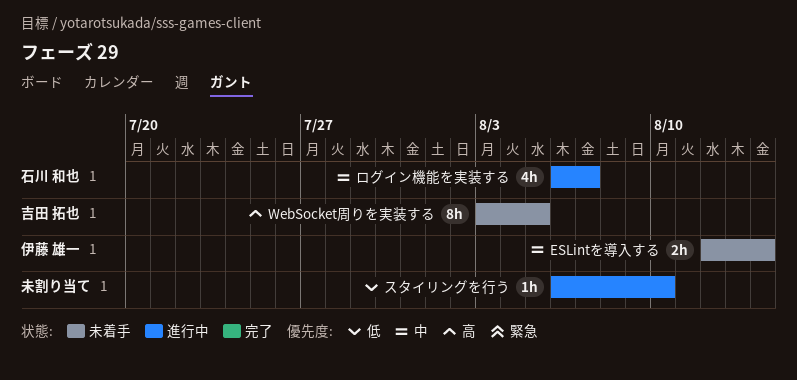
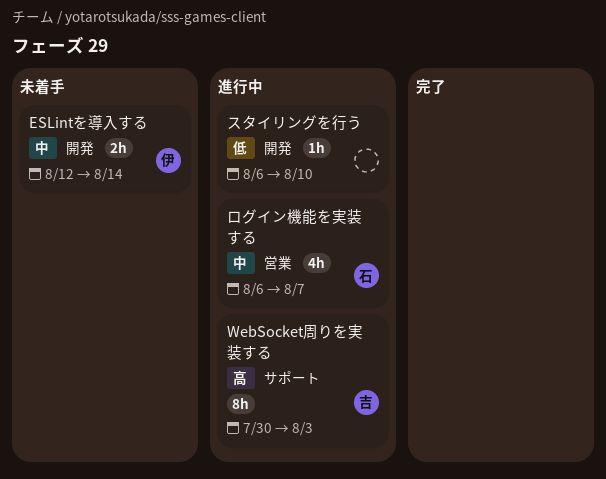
WebSocket周りを実装する, status: 未着手 -> 進行中
WebSocket周りを実装する, start: Aug 3 -> Jul 30
WebSocket周りを実装する, due: Aug 5 -> Aug 3

